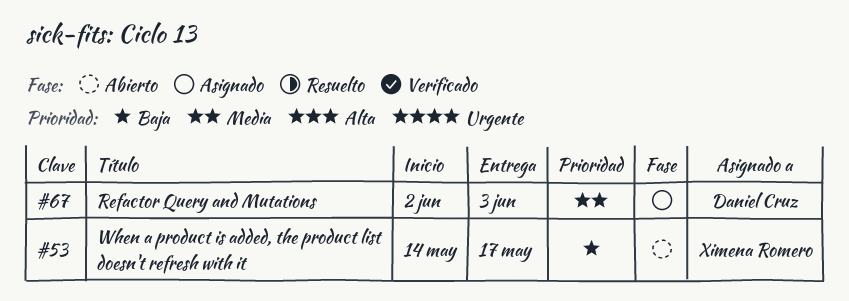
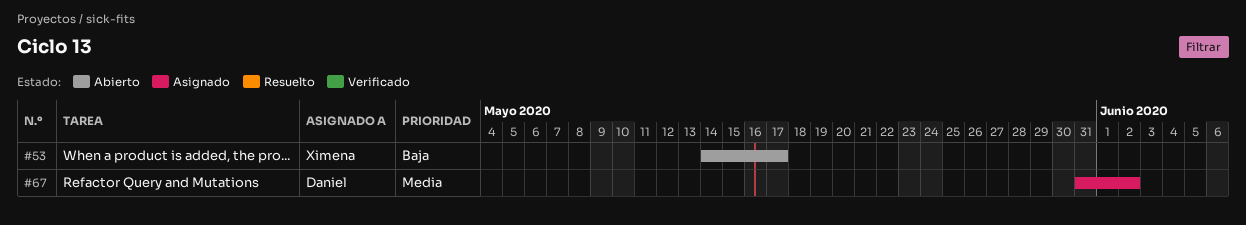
#67, start: Jun 2 -> May 31
#67, due: Jun 3 -> Jun 2

